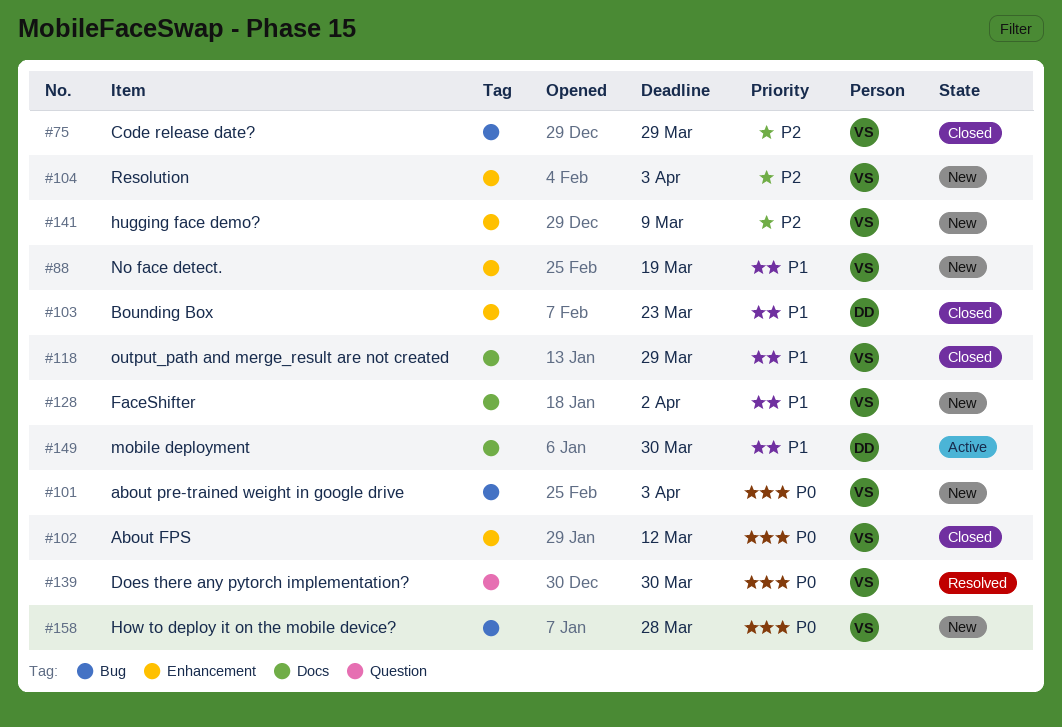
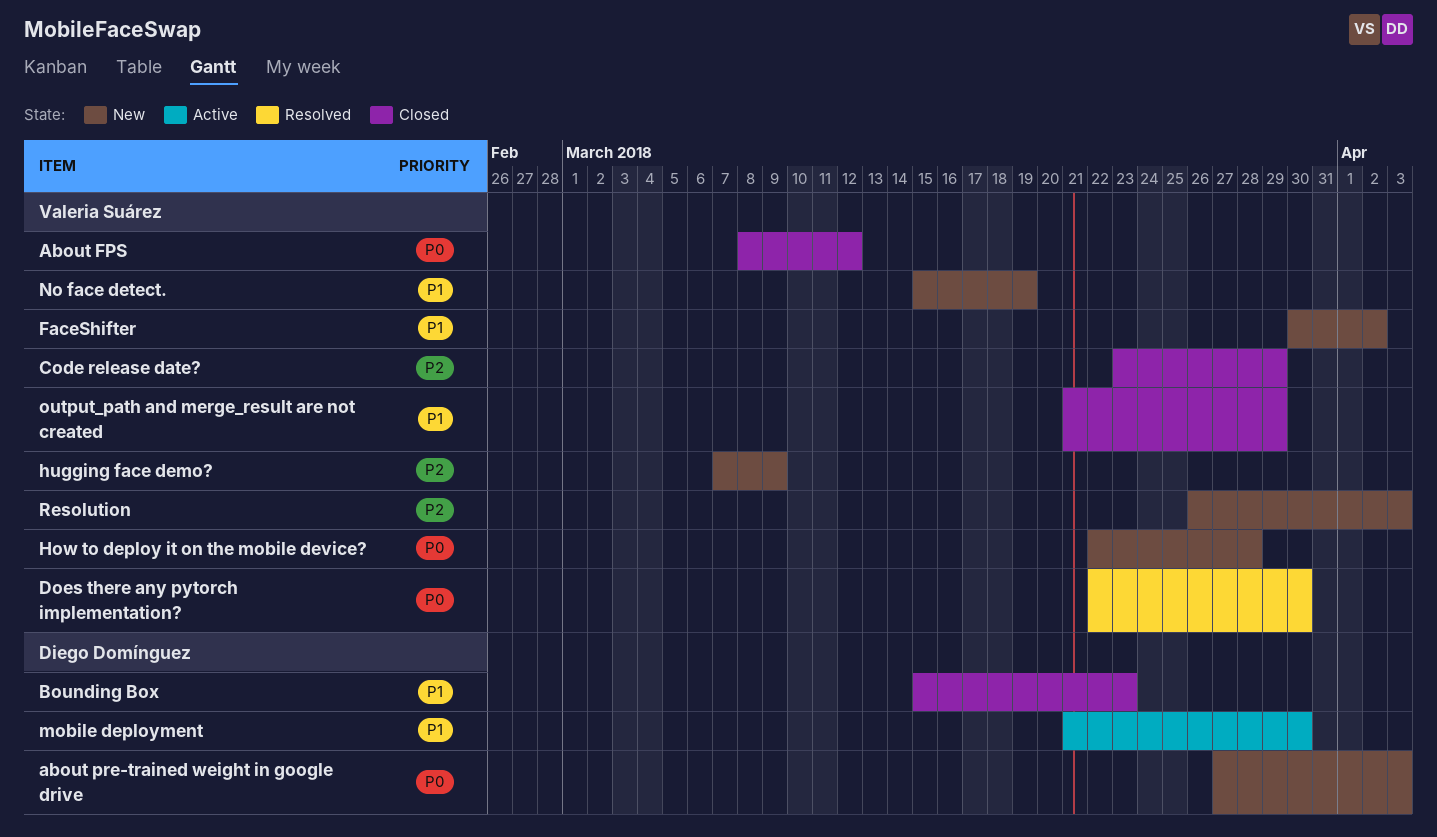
about pre-trained weight in google drive, owner: Valeria Suárez -> Diego Domínguez

